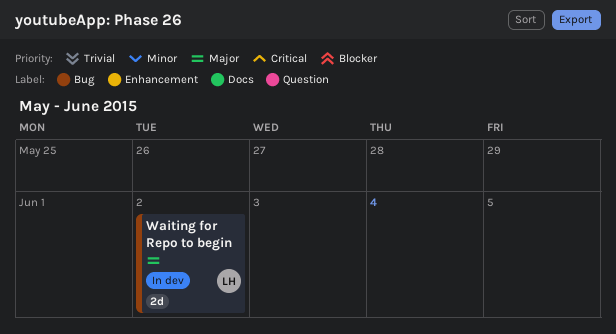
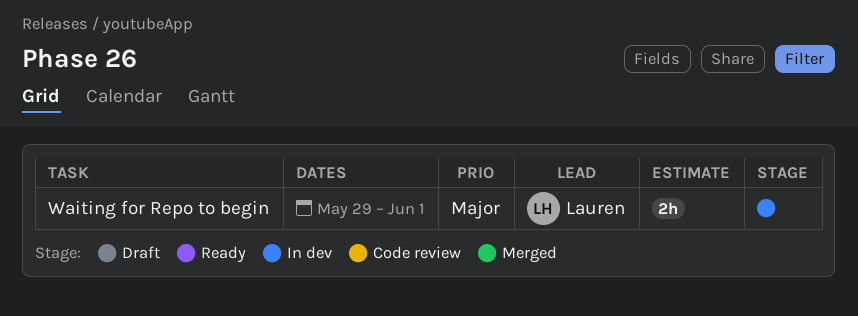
Waiting for Repo to begin, estimate: 2d -> 2h
Waiting for Repo to begin, due: Jun 2 -> Jun 1

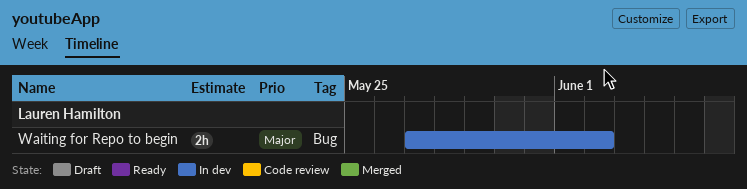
Waiting for Repo to begin, start: May 29 -> May 27
Waiting for Repo to begin, due: Jun 1 -> Jun 2

